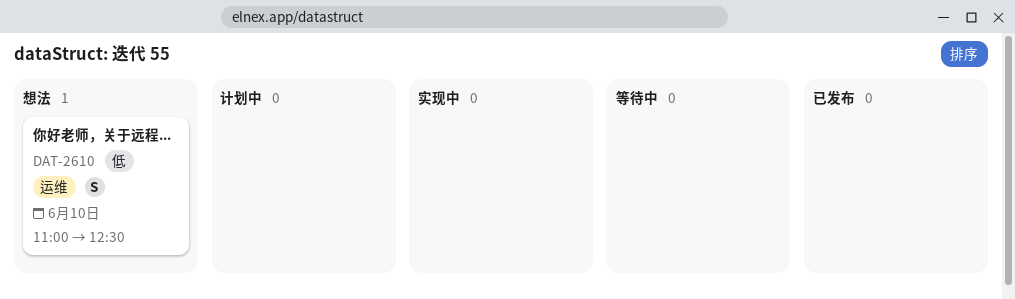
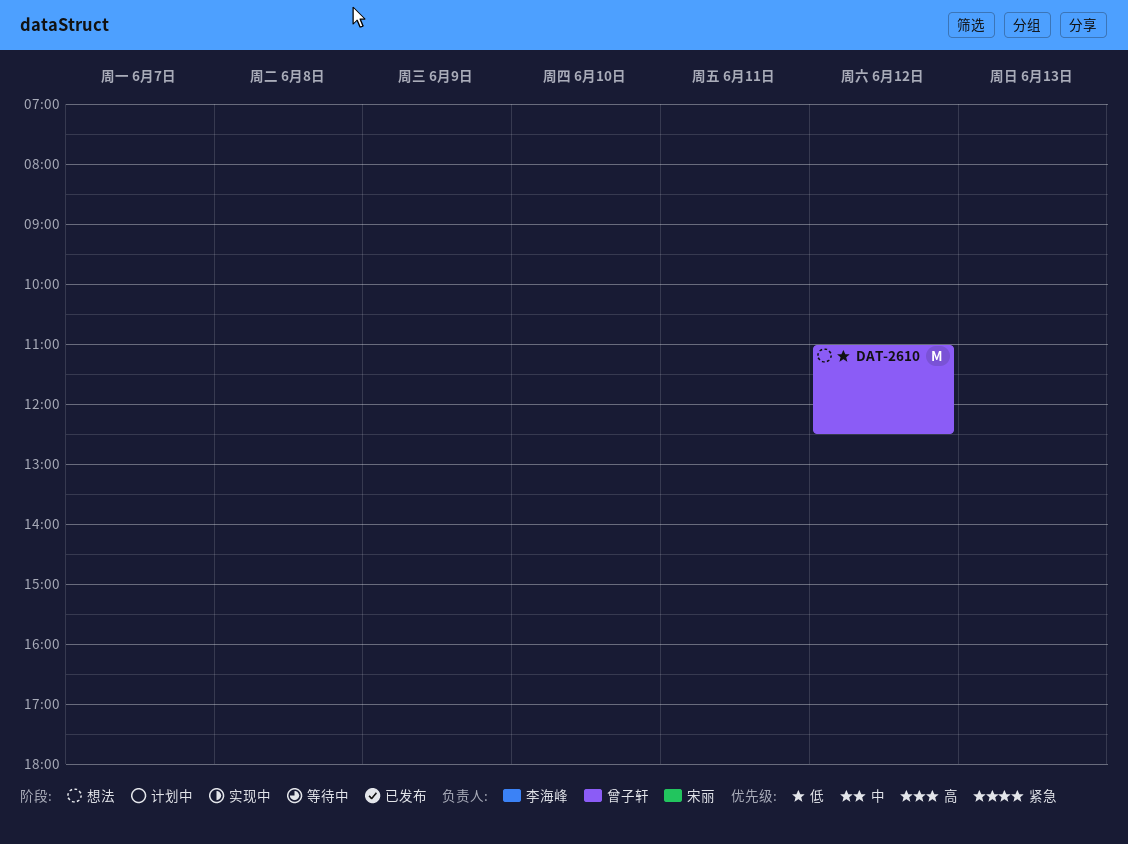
DAT-2610, estimate: S -> M
DAT-2610, day: Jun 10 -> Jun 12

